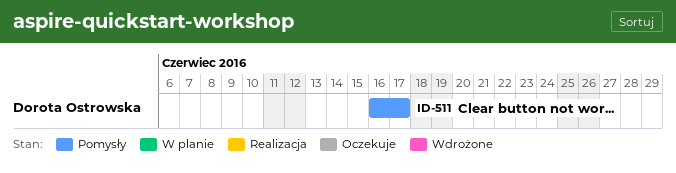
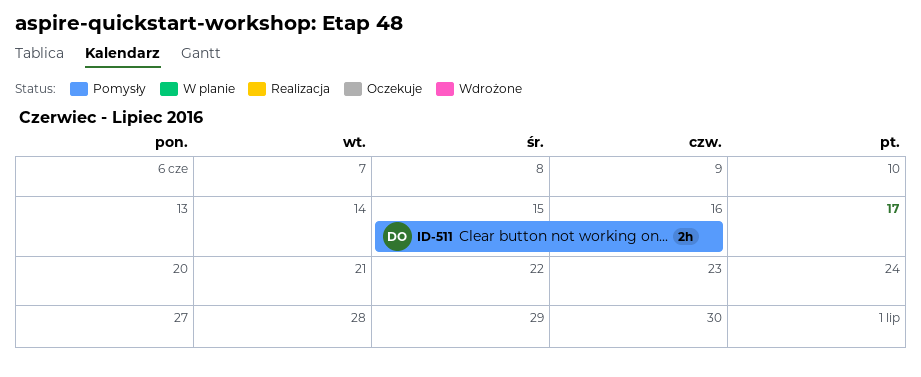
ID-511, start: Jun 16 -> Jun 15
ID-511, due: Jun 17 -> Jun 16

